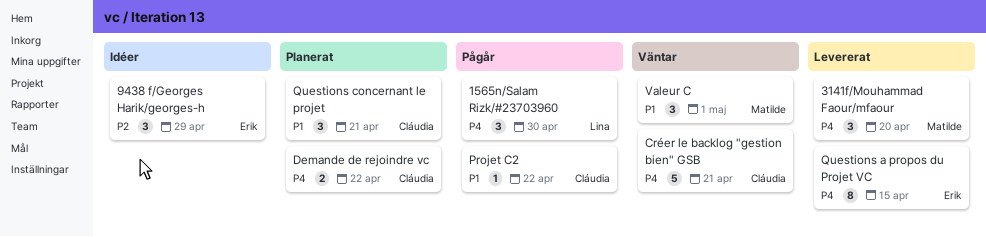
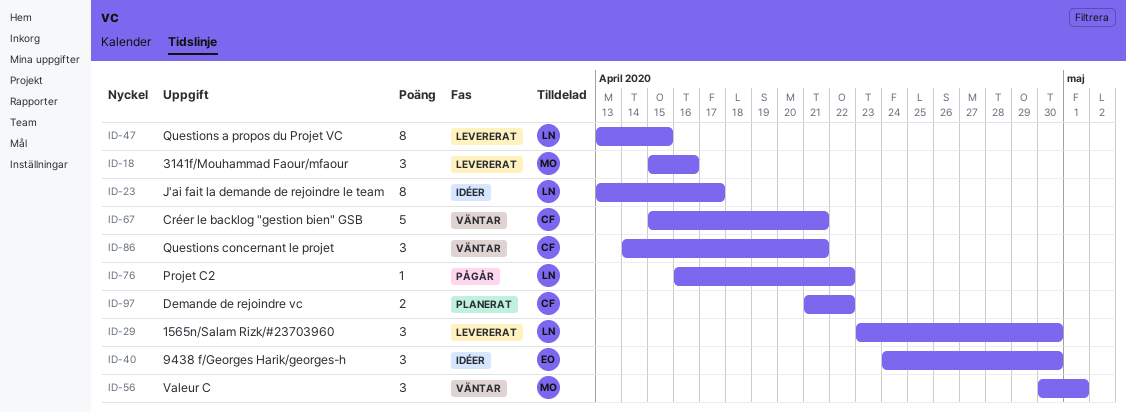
1565n/Salam Rizk/#23703960, status: Pågår -> Levererat
3141f/Mouhammad Faour/mfaour, due: Apr 20 -> Apr 16
9438 f/Georges Harik/georges-h, due: Apr 29 -> Apr 30
J'ai fait la demande de rejoindre le team: none -> present
Projet C2, owner: Cláudia -> Lina
Questions a propos du Projet VC, owner: Erik -> Lina
Questions concernant le projet, status: Planerat -> Väntar

